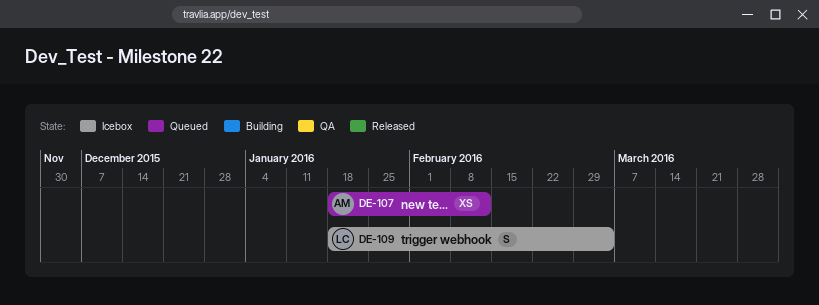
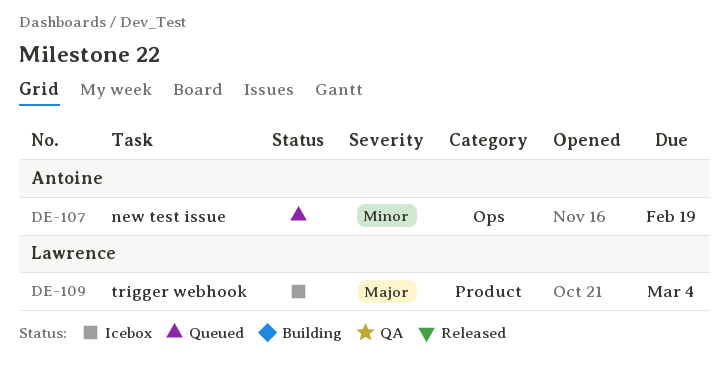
DE-107, due: Feb 12 -> Feb 19

